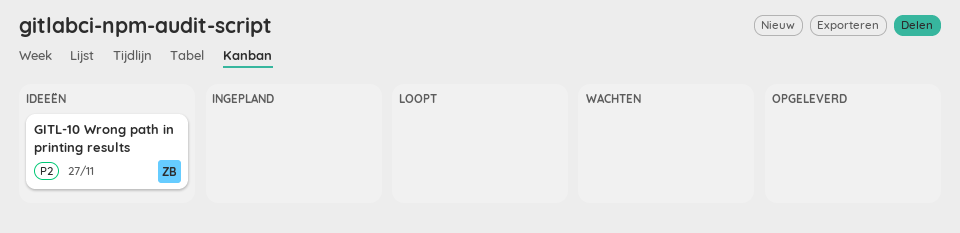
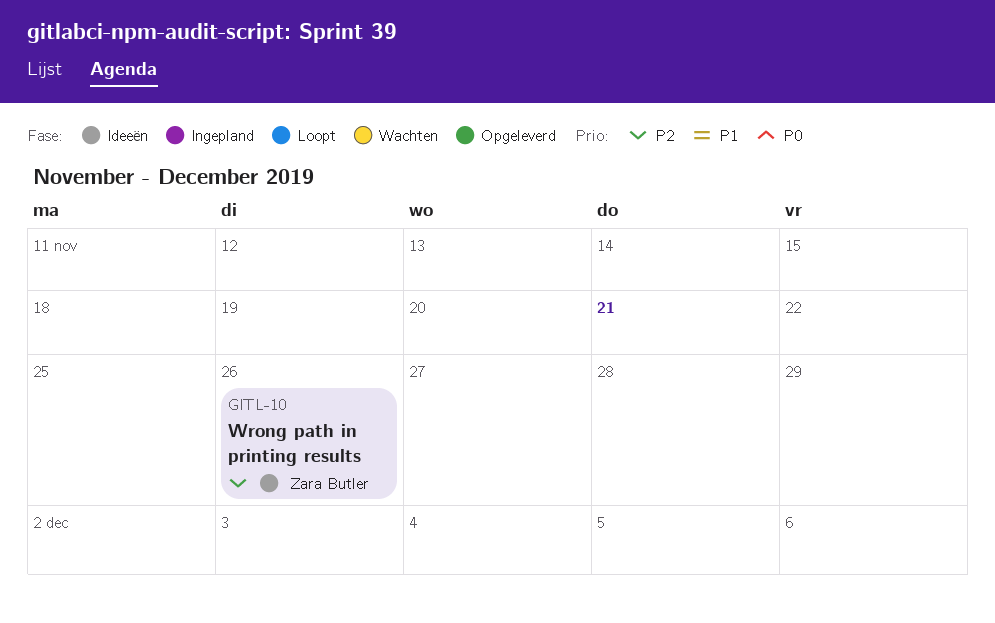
GITL-10, due: Nov 27 -> Nov 26

